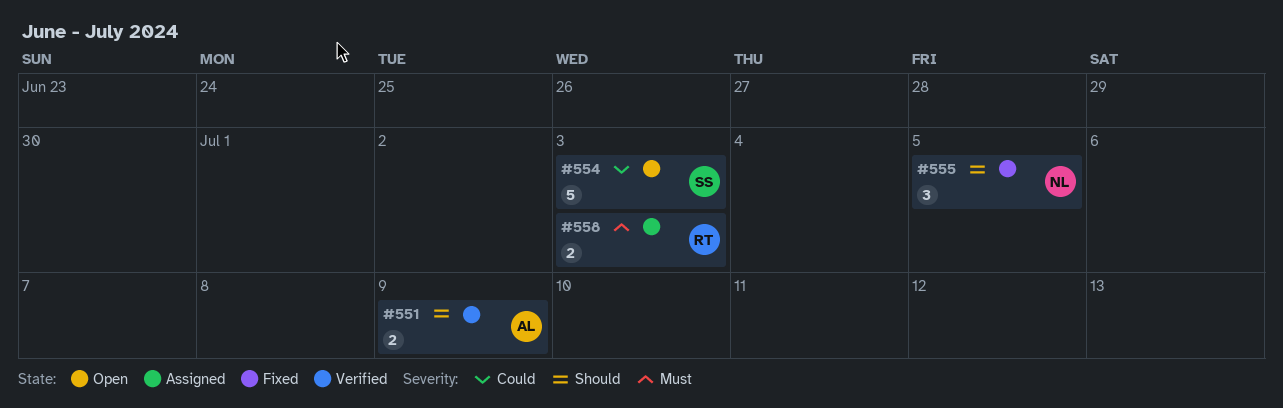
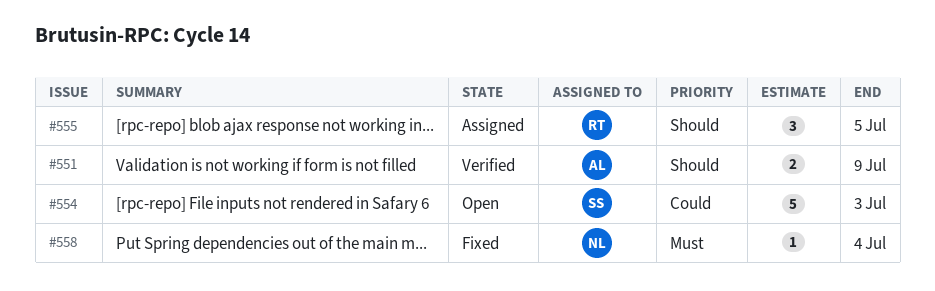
#555, status: Fixed -> Assigned
#555, owner: NL -> RT
#558, status: Assigned -> Fixed
#558, owner: RT -> NL
#558, estimate: 2 -> 1
#558, due: Jul 3 -> Jul 4

